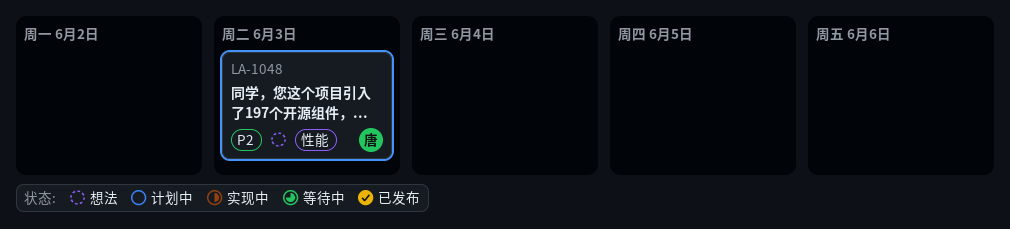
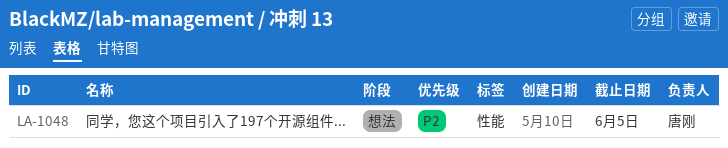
LA-1048, due: Jun 3 -> Jun 5

